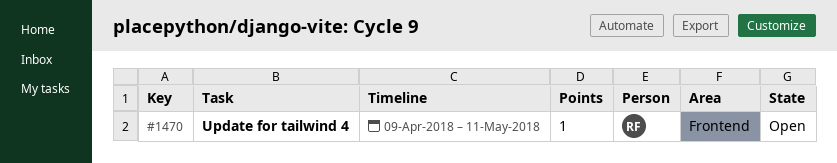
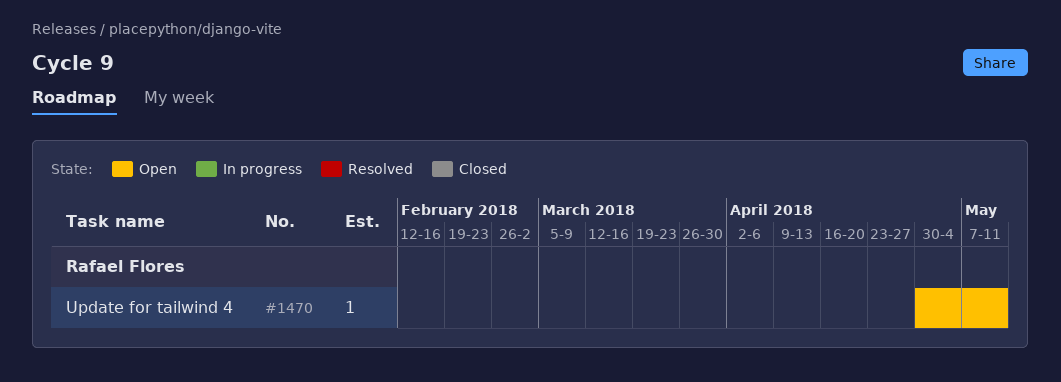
#1470, start: Apr 9 -> Apr 30

